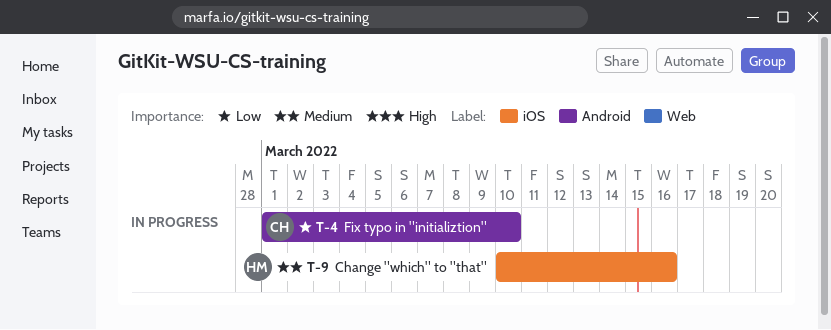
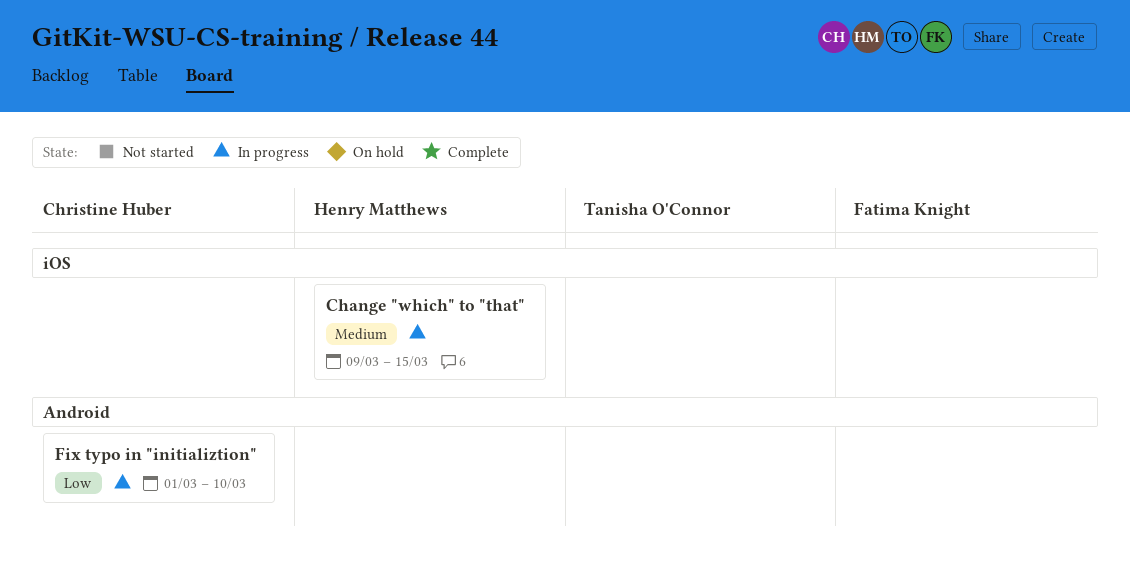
Change "which" to "that", start: Mar 10 -> Mar 9
Change "which" to "that", due: Mar 16 -> Mar 15

